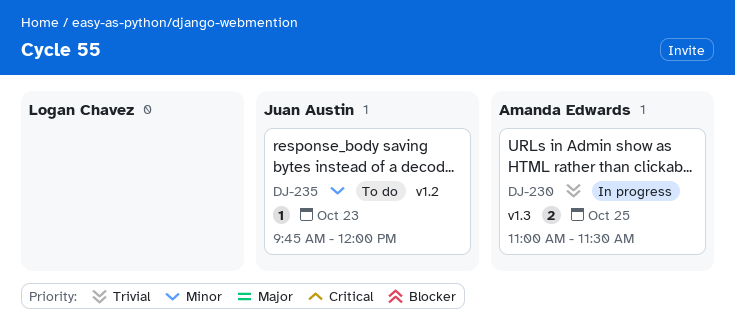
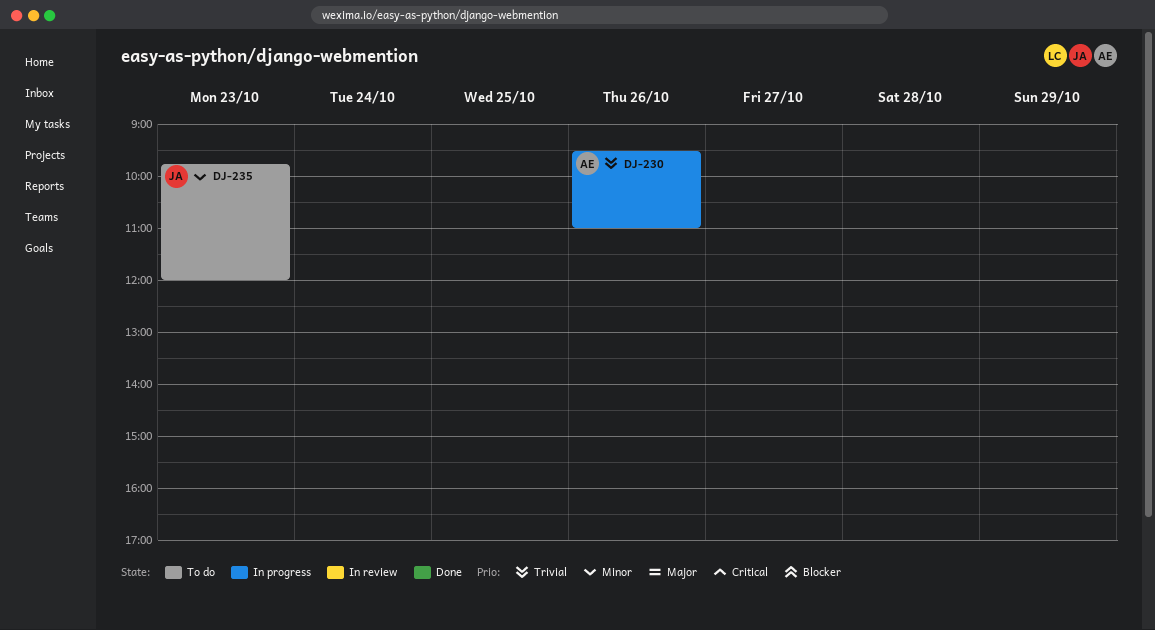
DJ-230, day: Oct 25 -> Oct 26
DJ-230, begins: 11:00 -> 09:30
DJ-230, ends: 11:30 -> 11:00

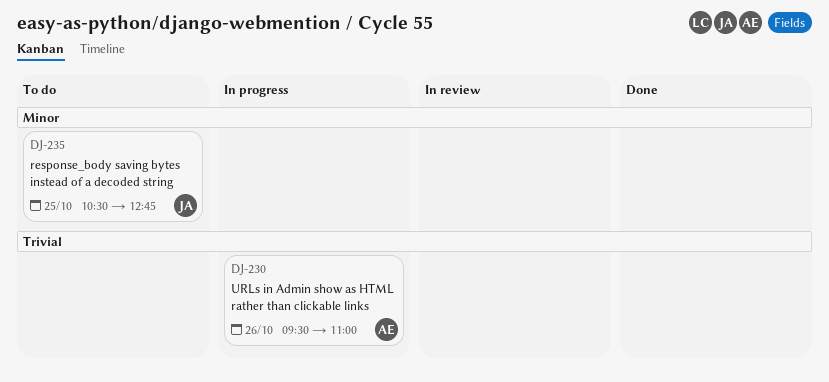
DJ-235, day: Oct 23 -> Oct 25
DJ-235, begins: 09:45 -> 10:30
DJ-235, ends: 12:00 -> 12:45

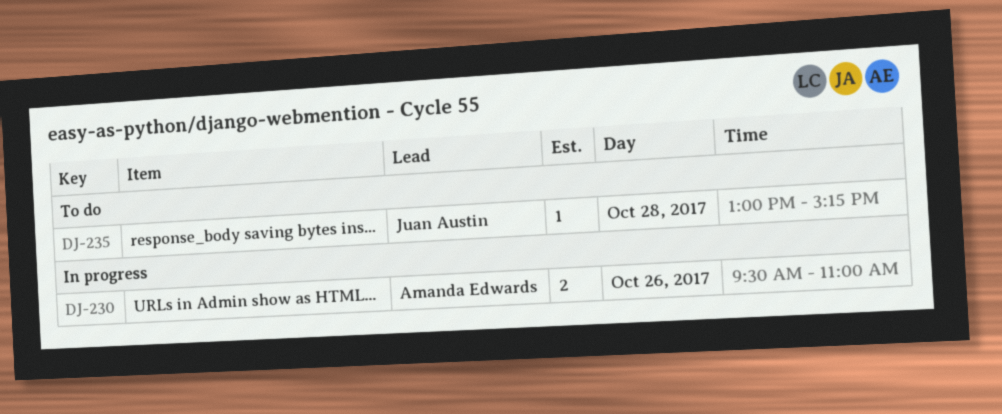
DJ-235, day: Oct 25 -> Oct 28
DJ-235, begins: 10:30 -> 13:00
DJ-235, ends: 12:45 -> 15:15

